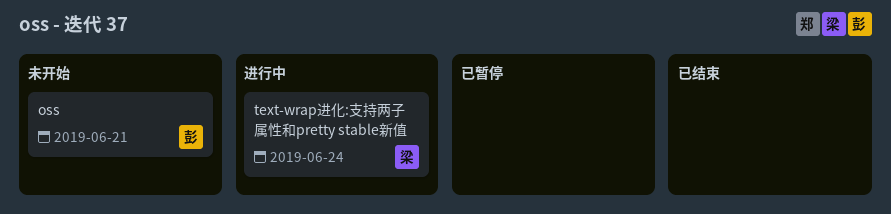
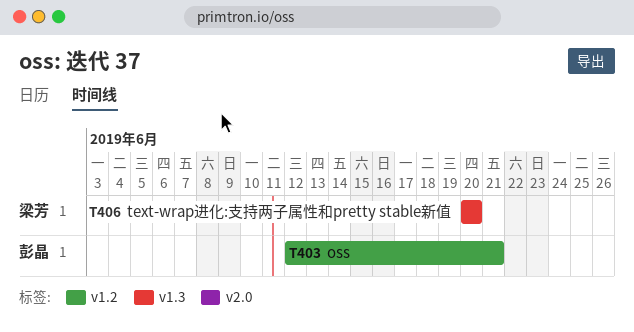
text-wrap进化:支持两子属性和pretty stable新值, due: Jun 24 -> Jun 20

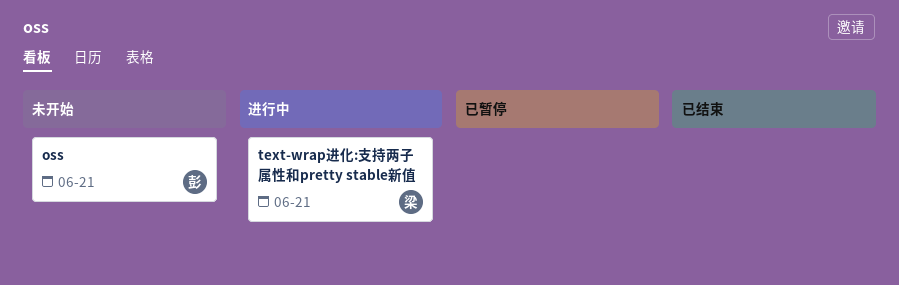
text-wrap进化:支持两子属性和pretty stable新值, due: Jun 20 -> Jun 21

